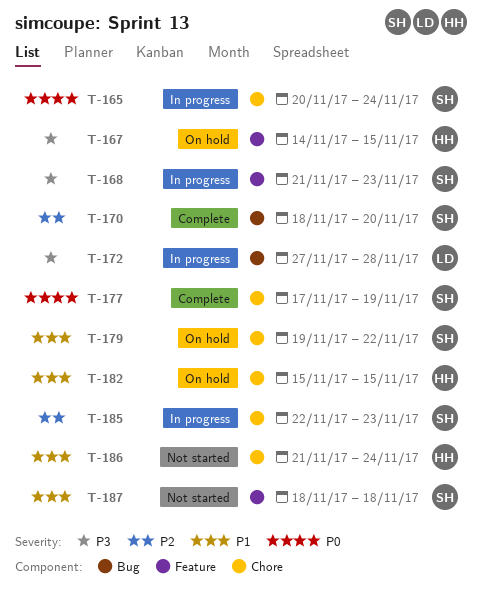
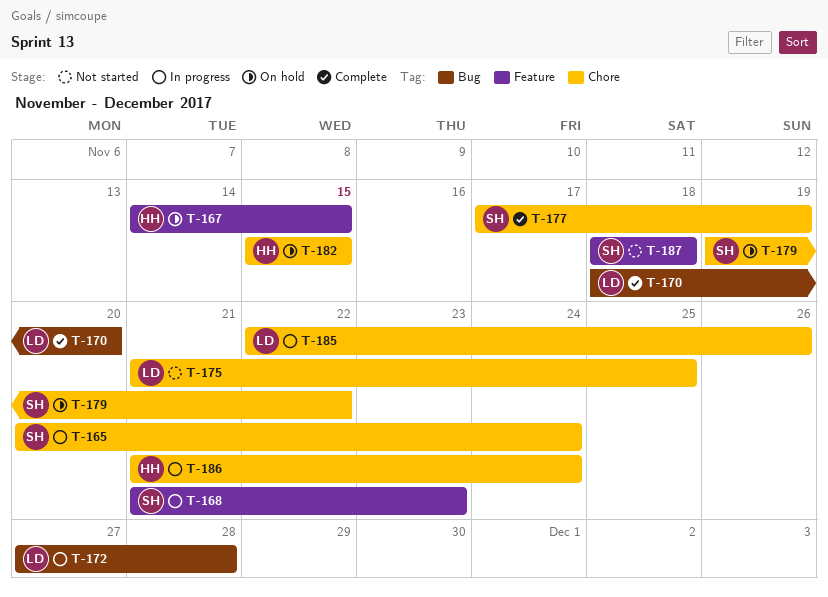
T-170, owner: SH -> LD
T-175: none -> present
T-185, owner: SH -> LD
T-185, due: Nov 23 -> Nov 26
T-186, status: Not started -> In progress

